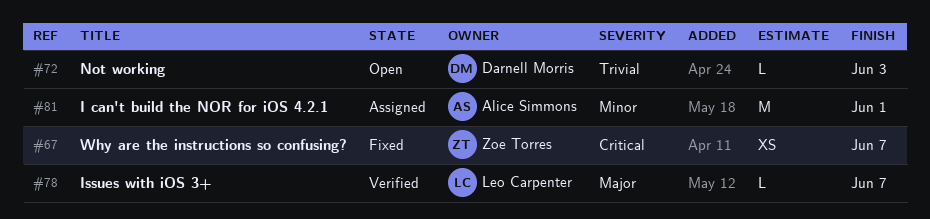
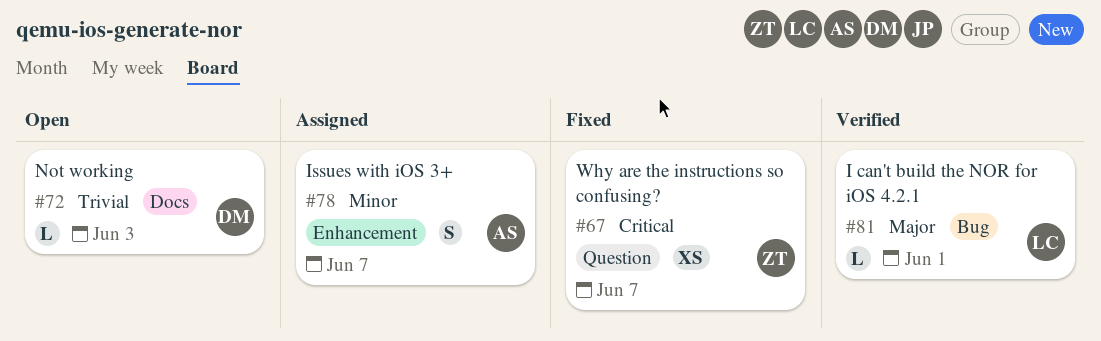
#78, status: Verified -> Assigned
#78, owner: Leo Carpenter -> Alice Simmons
#78, priority: Major -> Minor
#78, estimate: L -> S
#81, status: Assigned -> Verified
#81, owner: Alice Simmons -> Leo Carpenter
#81, priority: Minor -> Major
#81, estimate: M -> L

